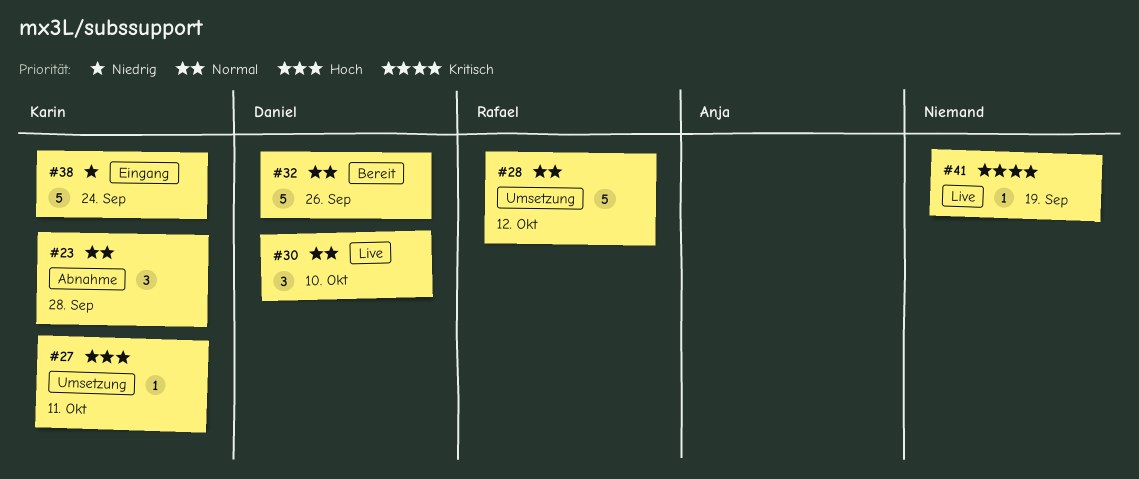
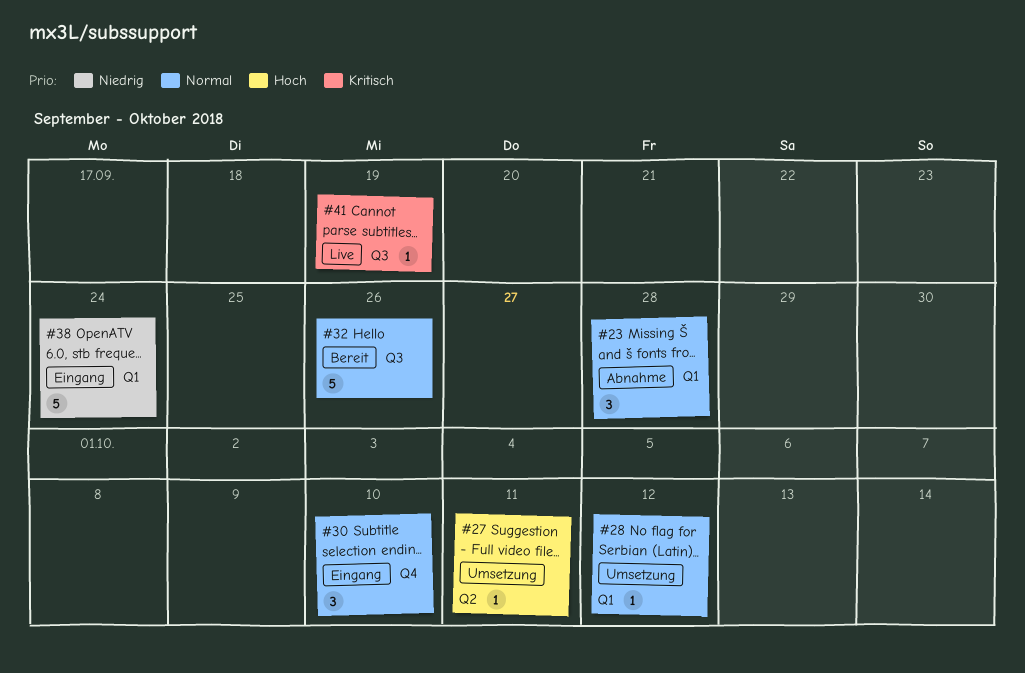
#28, estimate: 5 -> 1
#30, status: Live -> Eingang

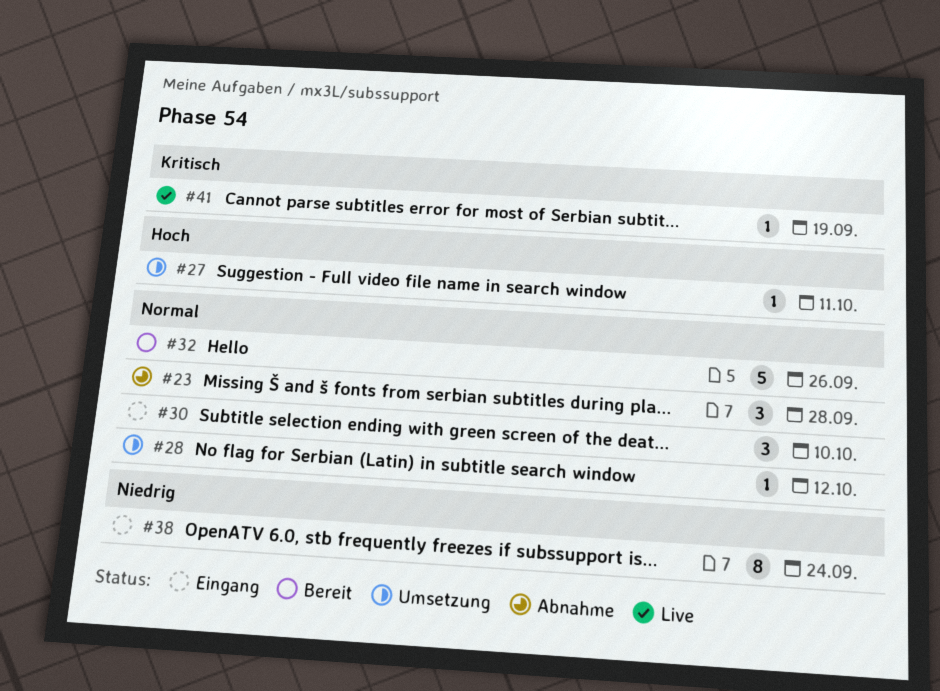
#38, estimate: 5 -> 8

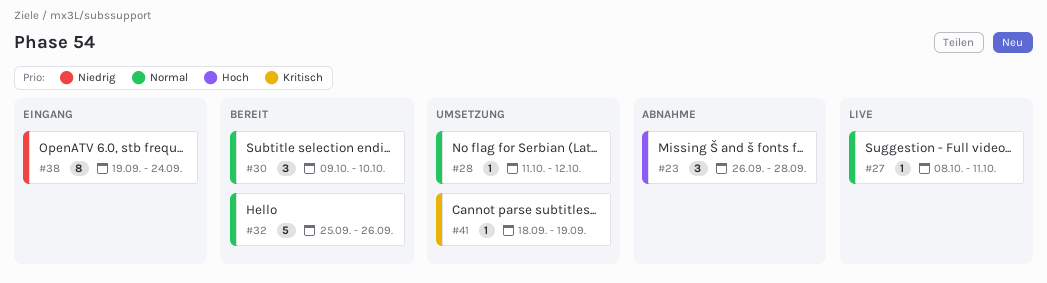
#23, priority: Normal -> Hoch
#27, status: Umsetzung -> Live
#27, priority: Hoch -> Normal
#30, status: Eingang -> Bereit
#41, status: Live -> Umsetzung

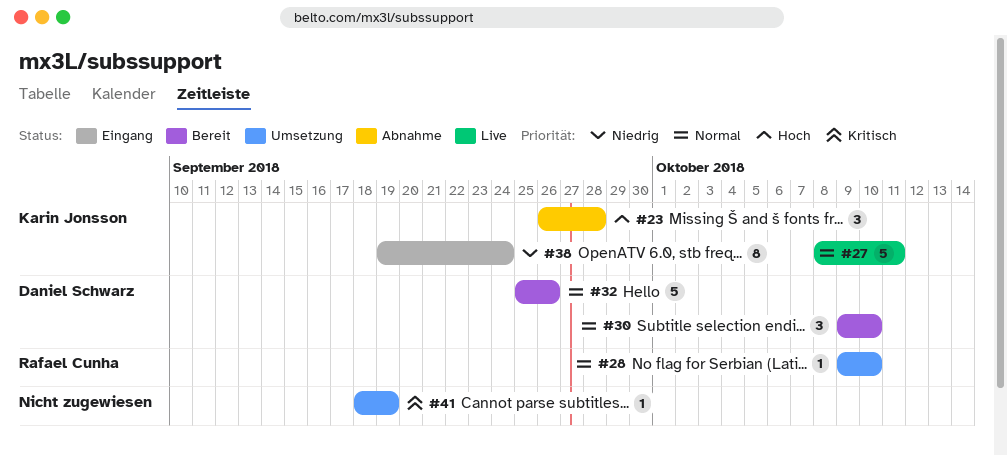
#27, estimate: 1 -> 5
#28, start: Oct 11 -> Oct 9
#28, due: Oct 12 -> Oct 10

